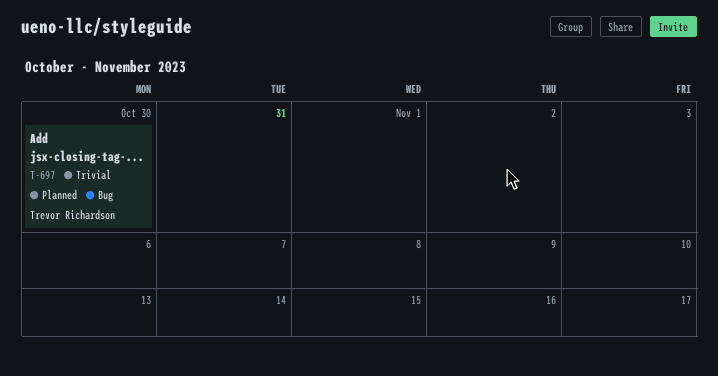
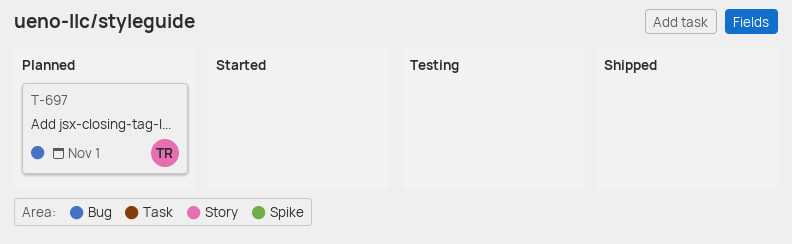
T-697, due: Oct 30 -> Nov 1

